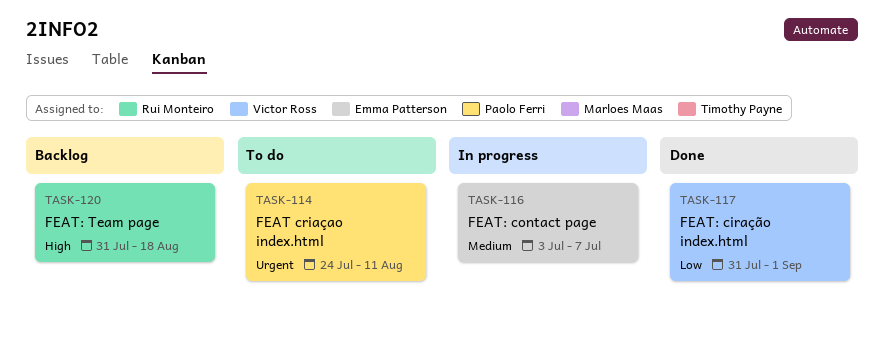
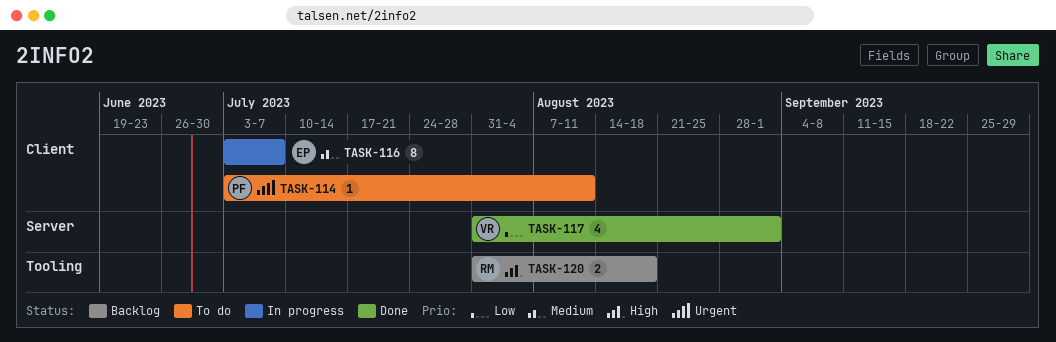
TASK-114, start: Jul 24 -> Jul 3

